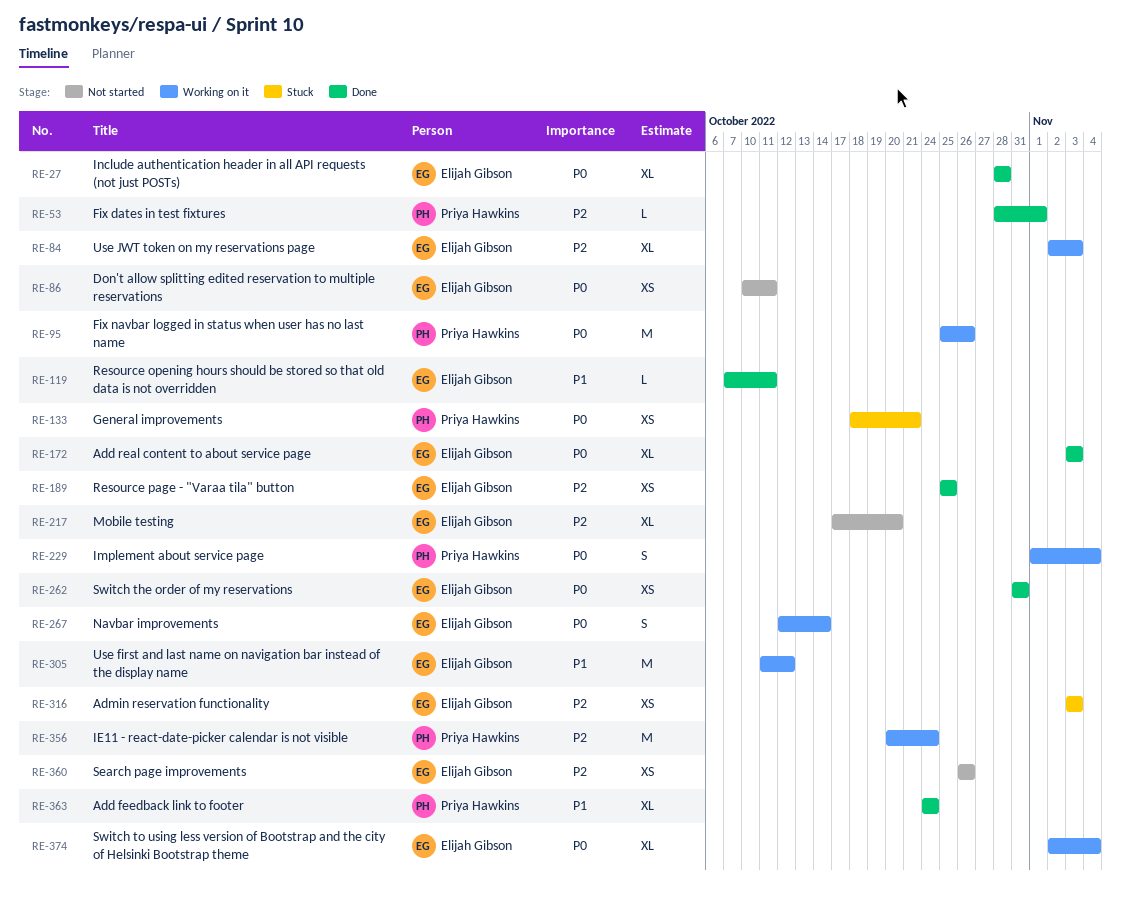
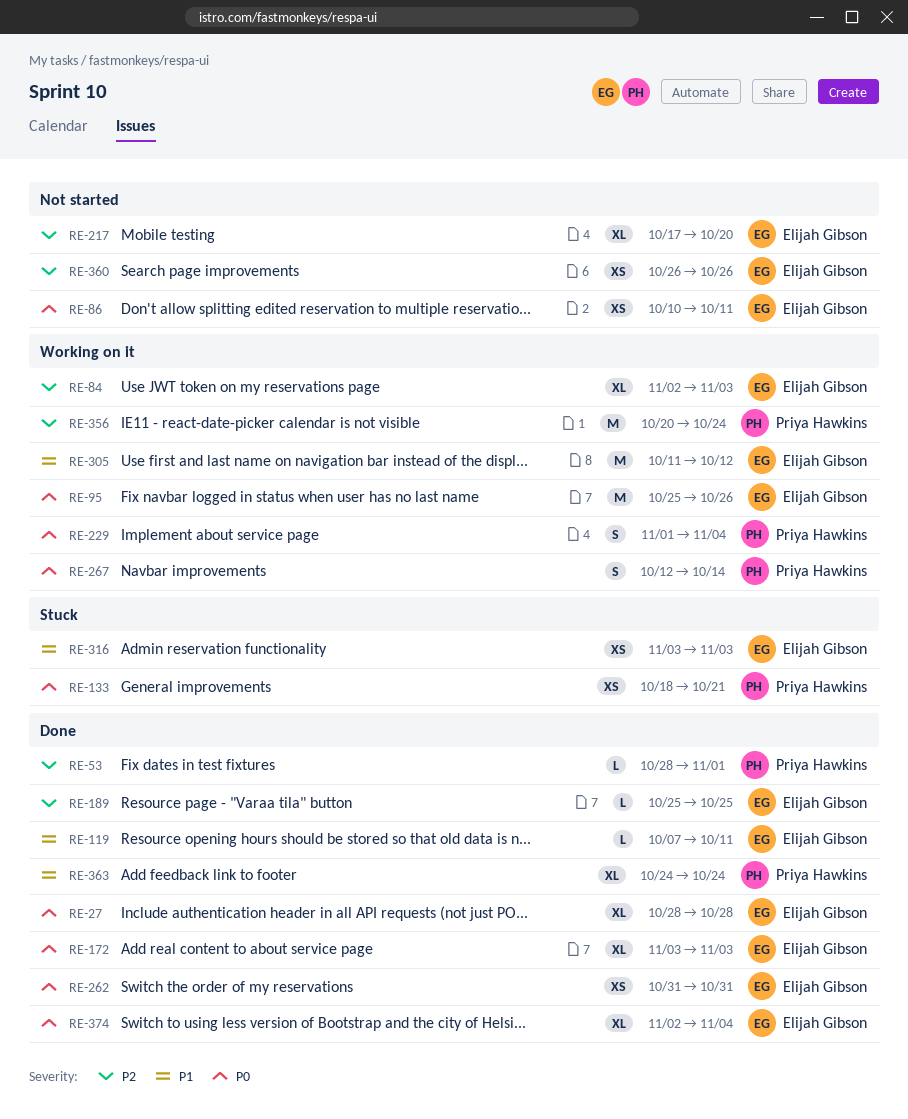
RE-95, owner: Priya Hawkins -> Elijah Gibson
RE-189, estimate: XS -> L
RE-267, owner: Elijah Gibson -> Priya Hawkins
RE-316, priority: P2 -> P1
RE-374, status: Working on it -> Done

